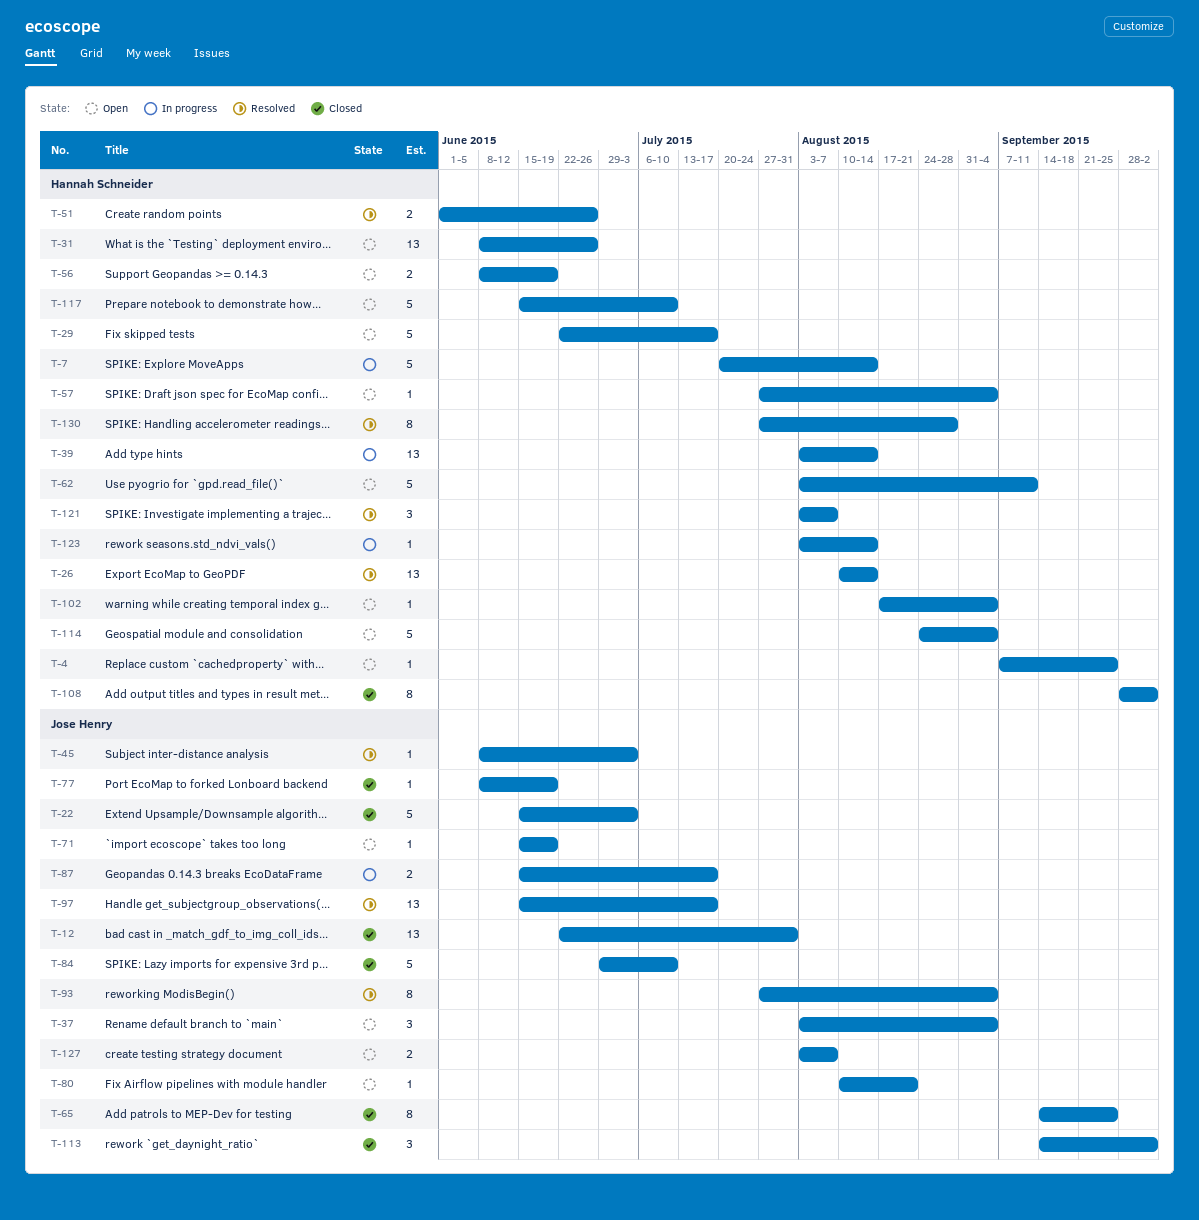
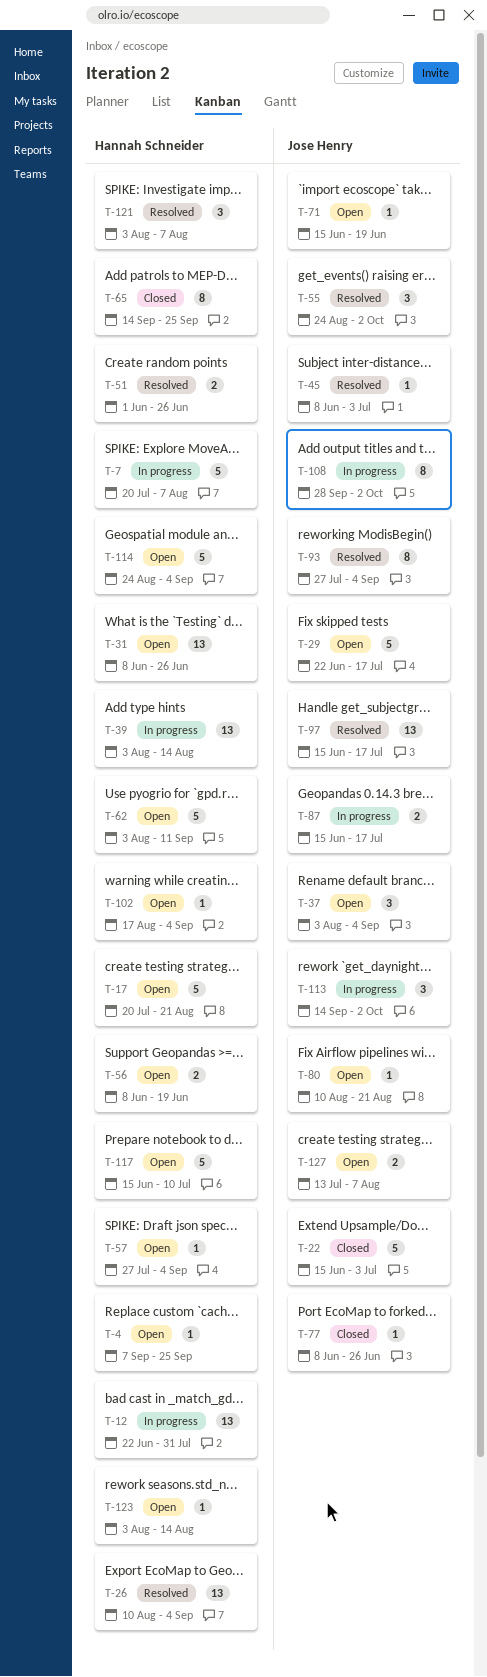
T-7, due: Aug 14 -> Aug 7
T-12, status: Closed -> In progress
T-12, owner: Jose Henry -> Hannah Schneider
T-17: none -> present
T-26, due: Aug 14 -> Sep 4
T-29, owner: Hannah Schneider -> Jose Henry
T-55: none -> present
T-65, owner: Jose Henry -> Hannah Schneider
T-77, due: Jun 19 -> Jun 26
T-84: present -> none
T-108, status: Closed -> In progress
T-108, owner: Hannah Schneider -> Jose Henry
T-113, status: Closed -> In progress
T-123, status: In progress -> Open
T-127, start: Aug 3 -> Jul 13
T-130: present -> none

